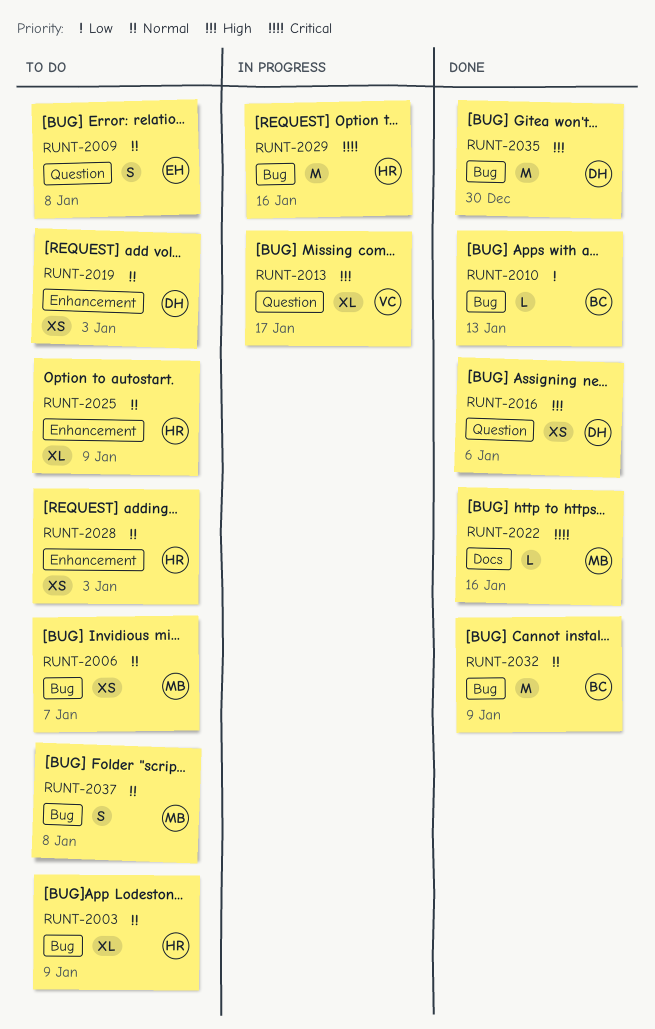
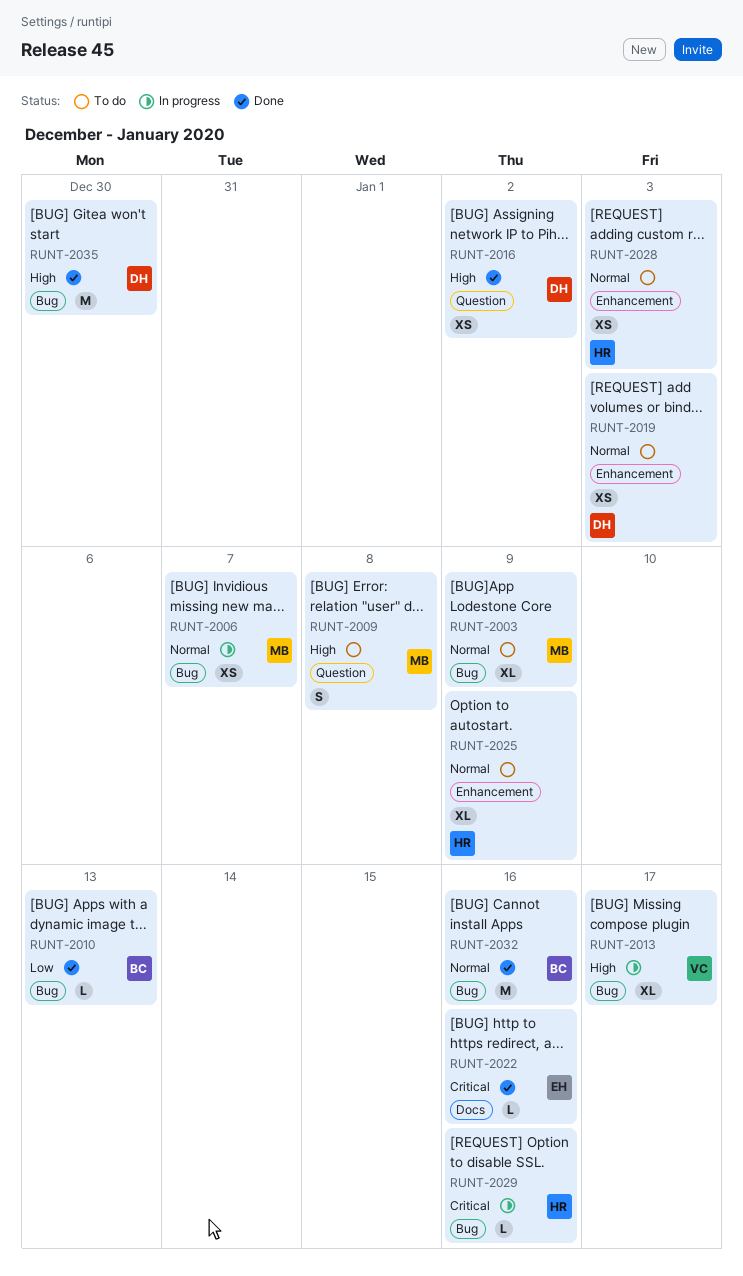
RUNT-2003, owner: HR -> MB
RUNT-2006, status: To do -> In progress
RUNT-2009, owner: EH -> MB
RUNT-2009, priority: Normal -> High
RUNT-2013, label: Question -> Bug
RUNT-2016, due: Jan 6 -> Jan 2
RUNT-2022, owner: MB -> EH
RUNT-2029, estimate: M -> L
RUNT-2032, due: Jan 9 -> Jan 16
RUNT-2037: present -> none

